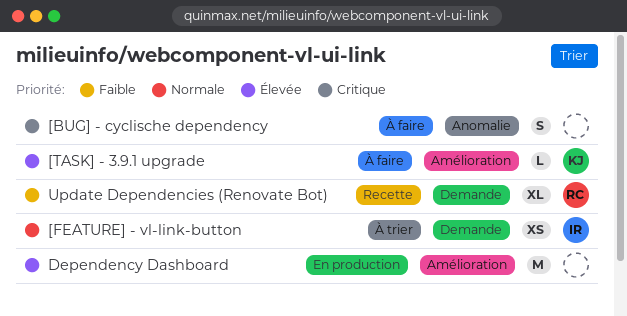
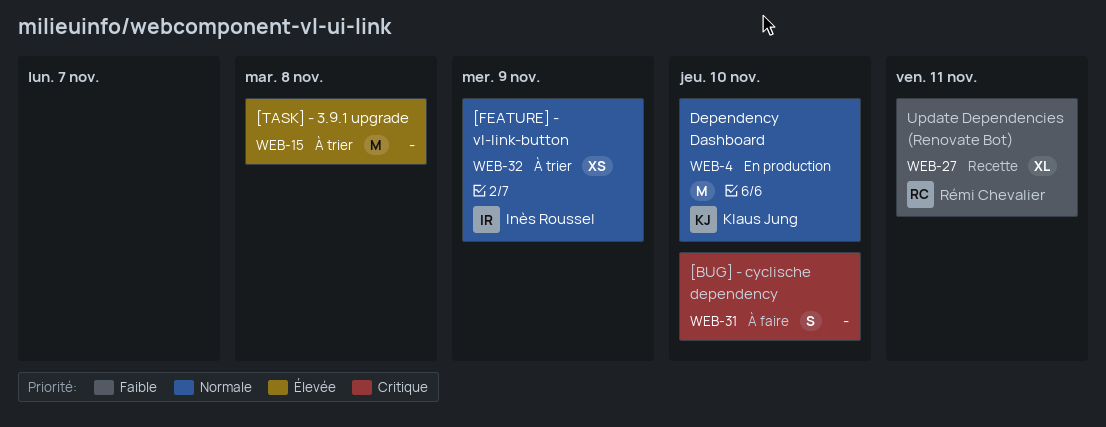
[TASK] - 3.9.1 upgrade, status: À faire -> À trier
[TASK] - 3.9.1 upgrade, owner: Klaus Jung -> none
[TASK] - 3.9.1 upgrade, estimate: L -> M
Dependency Dashboard, owner: none -> Klaus Jung
Dependency Dashboard, priority: Élevée -> Normale

